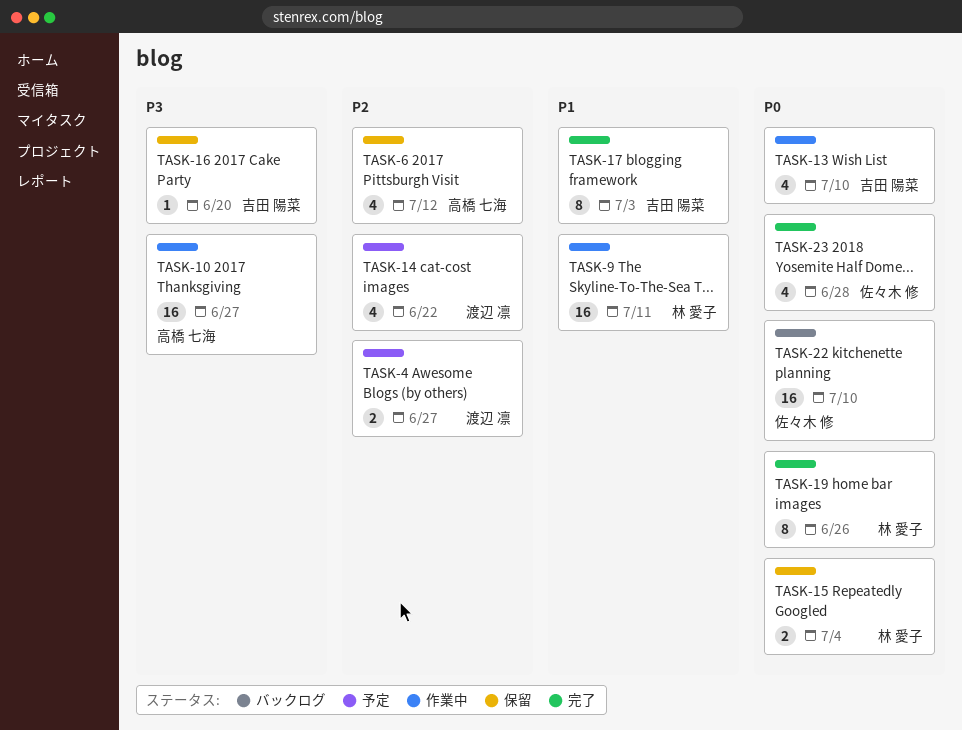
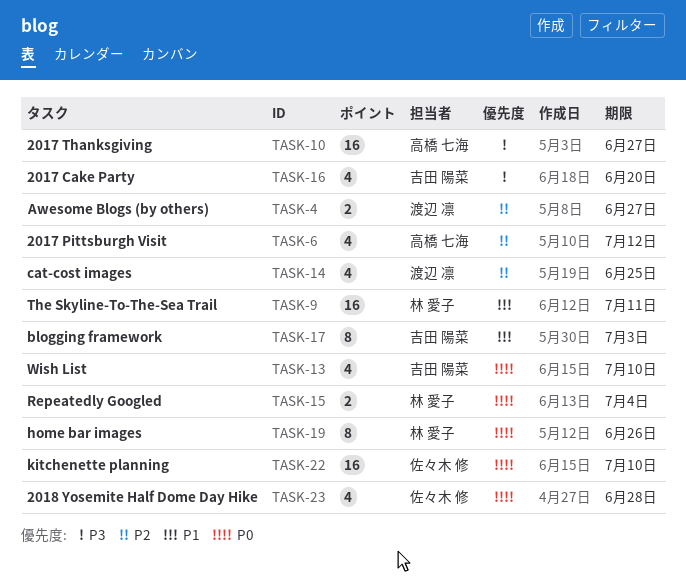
TASK-14, due: Jun 22 -> Jun 25
TASK-16, estimate: 1 -> 4

